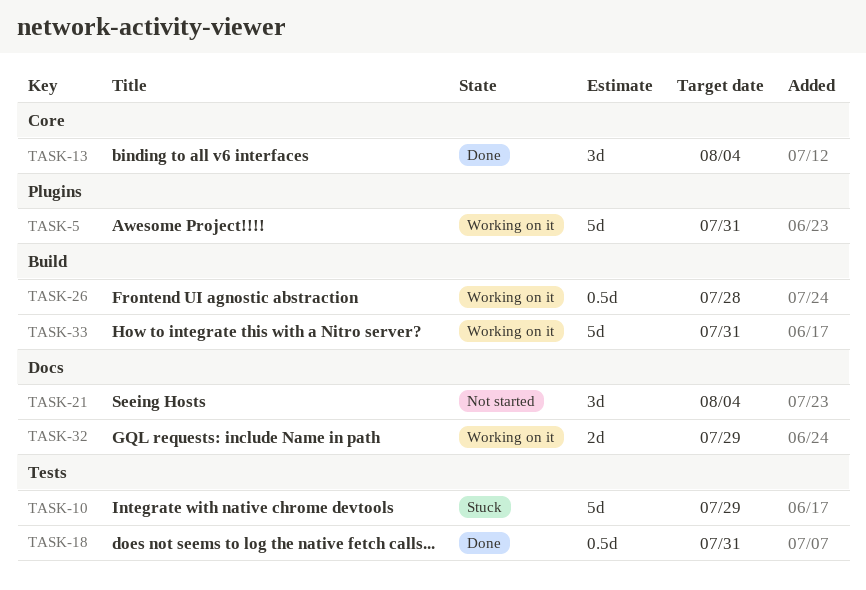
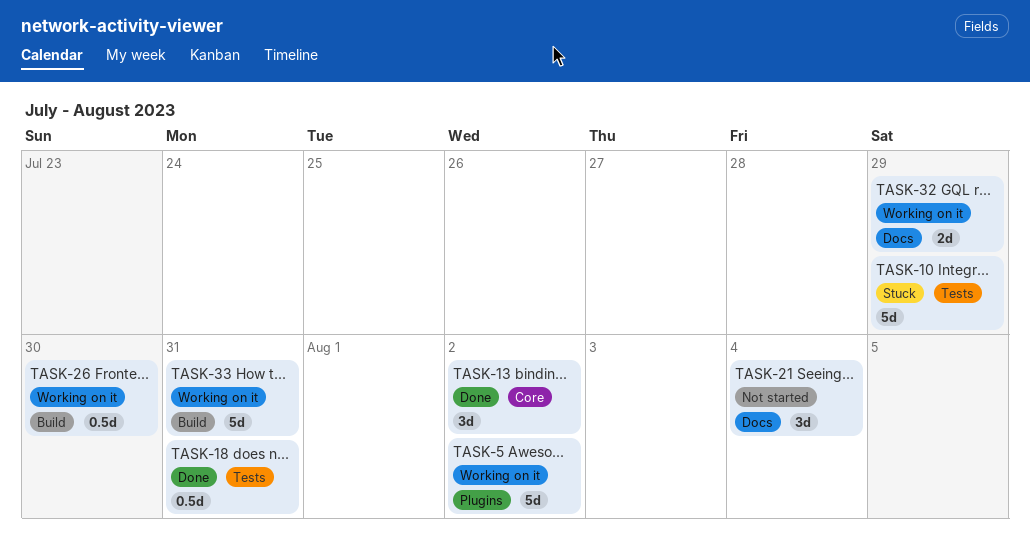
TASK-5, due: Jul 31 -> Aug 2
TASK-13, due: Aug 4 -> Aug 2
TASK-26, due: Jul 28 -> Jul 30

